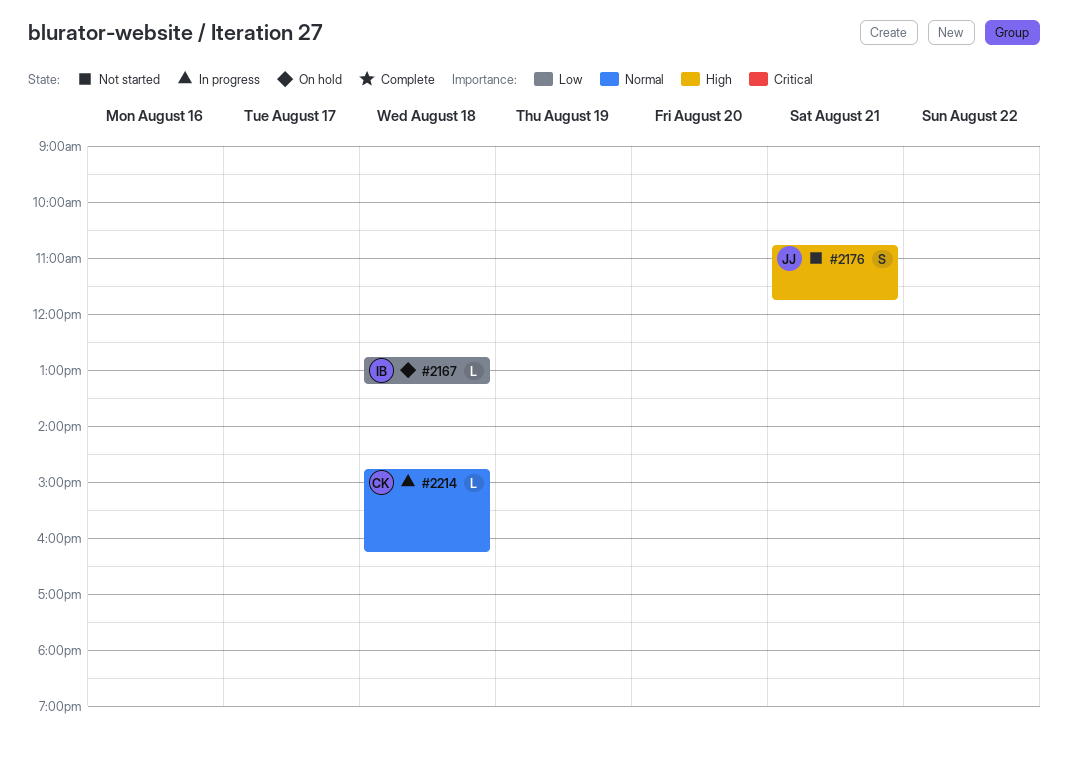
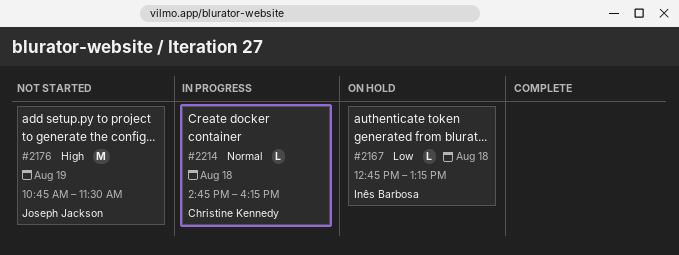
#2176, estimate: S -> M
#2176, day: Aug 21 -> Aug 19
#2176, ends: 11:45 -> 11:30

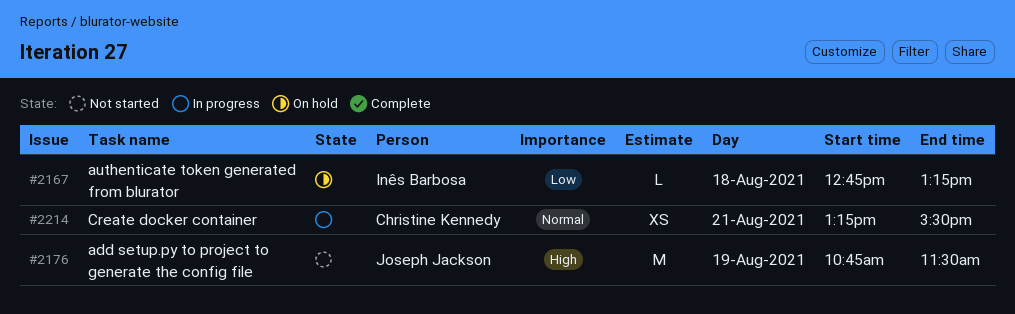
#2214, estimate: L -> XS
#2214, day: Aug 18 -> Aug 21
#2214, begins: 14:45 -> 13:15
#2214, ends: 16:15 -> 15:30

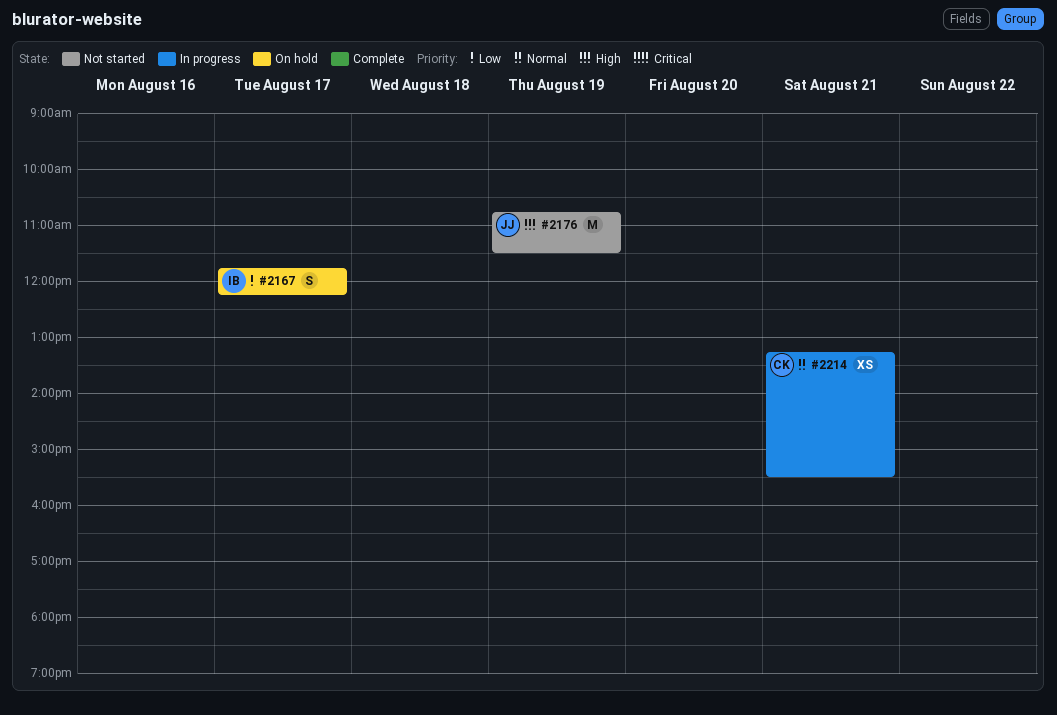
#2167, estimate: L -> S
#2167, day: Aug 18 -> Aug 17
#2167, begins: 12:45 -> 11:45
#2167, ends: 13:15 -> 12:15

